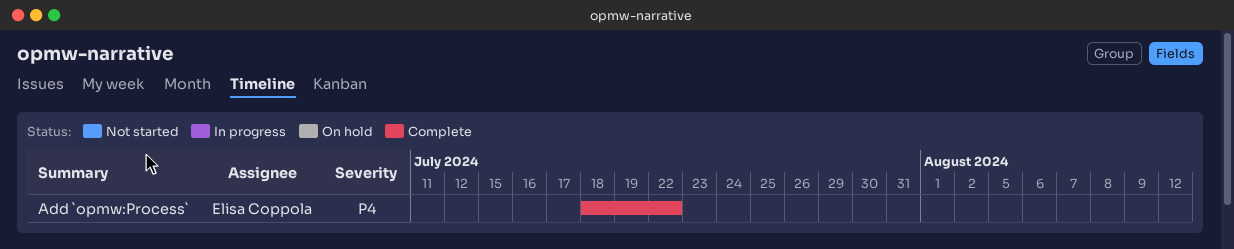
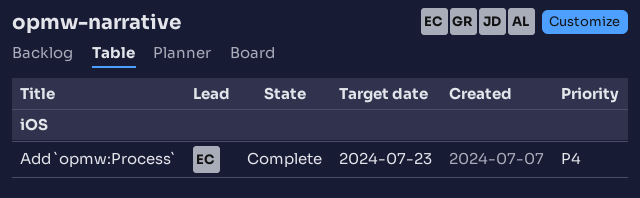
Add `opmw:Process`, due: Jul 22 -> Jul 23

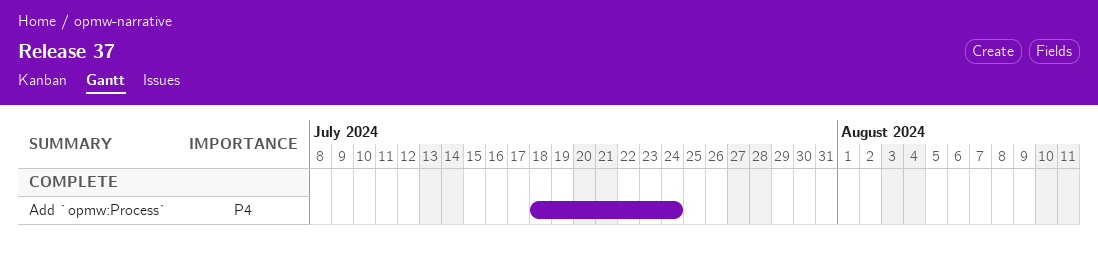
Add `opmw:Process`, due: Jul 23 -> Jul 24

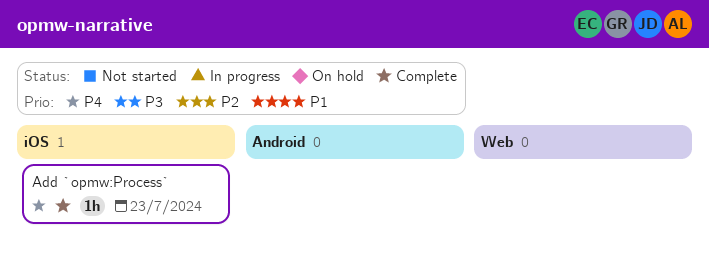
Add `opmw:Process`, due: Jul 24 -> Jul 23

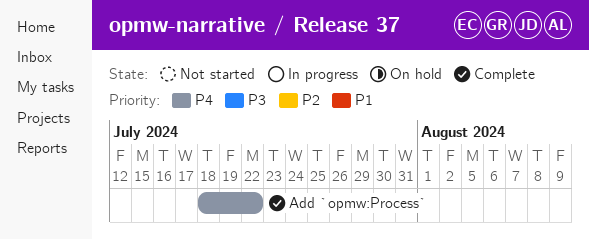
Add `opmw:Process`, due: Jul 23 -> Jul 22

